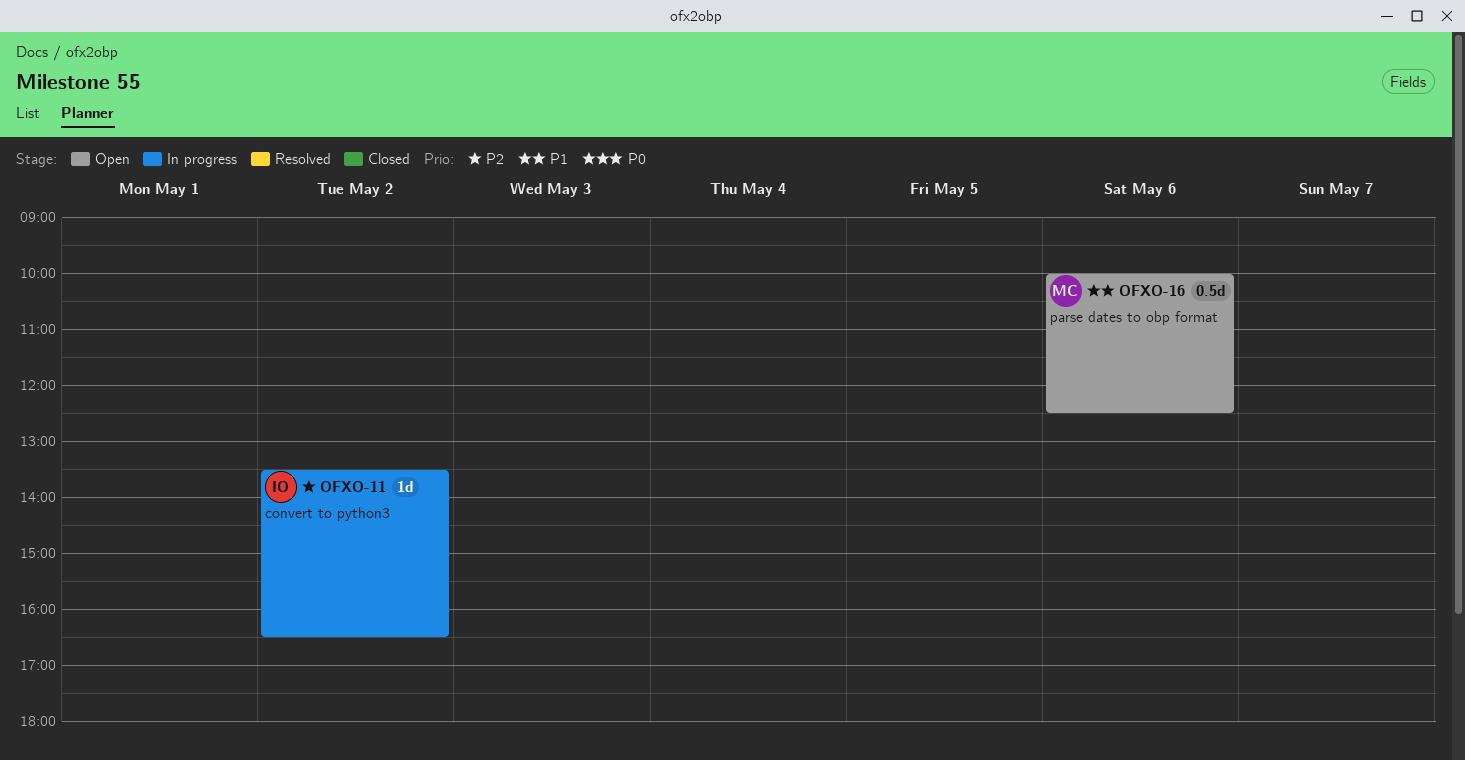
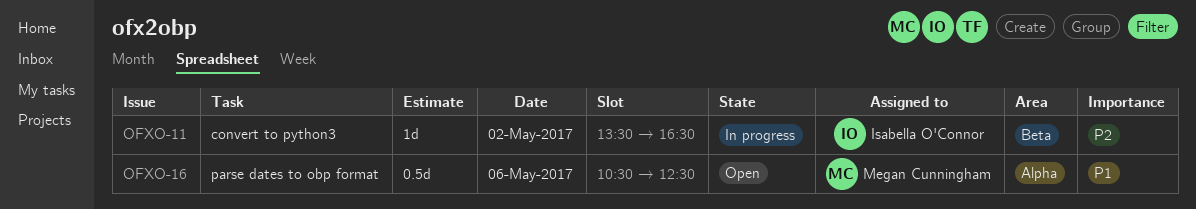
OFXO-16, begins: 10:00 -> 10:30

